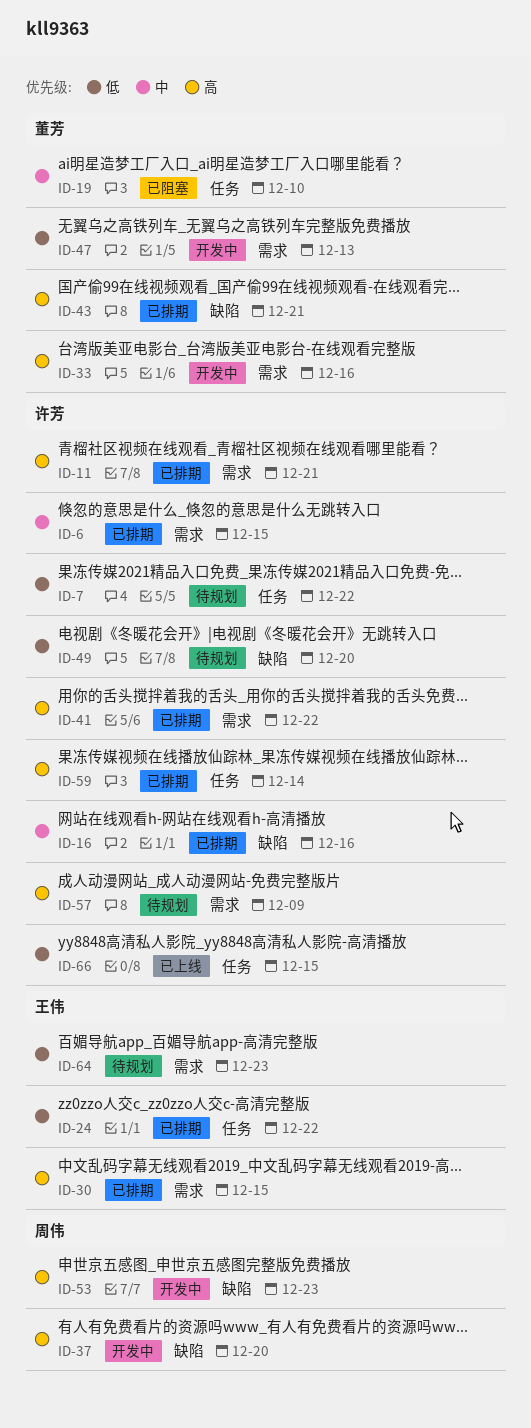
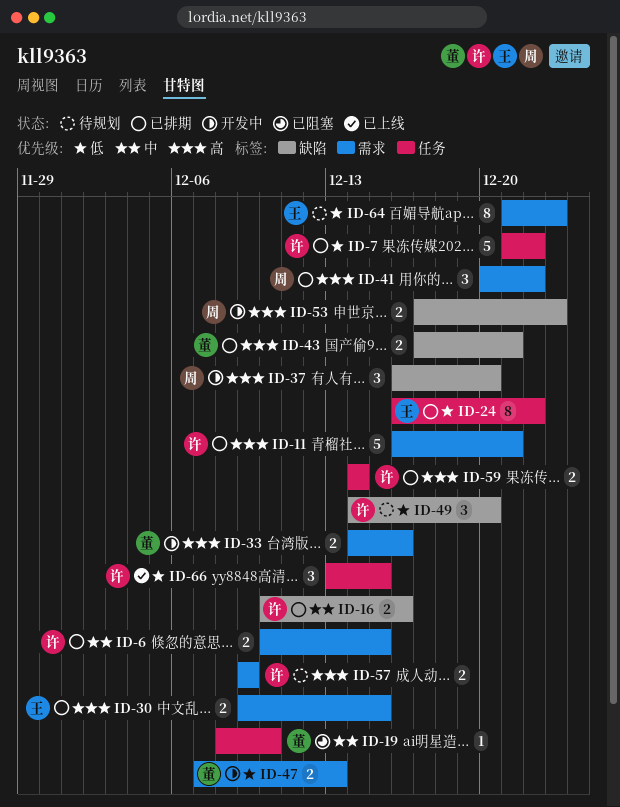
ID-7, status: 待规划 -> 已排期
ID-41, owner: 许芳 -> 周伟

